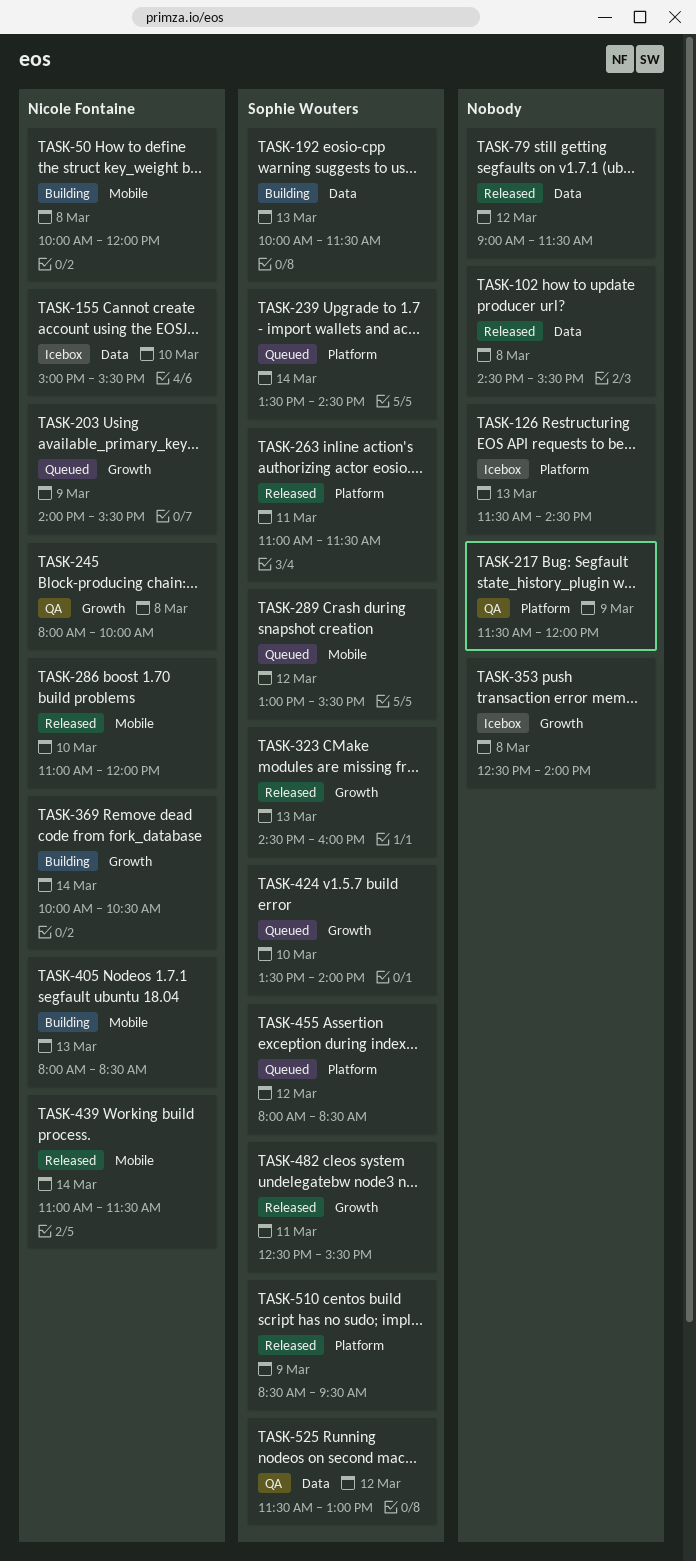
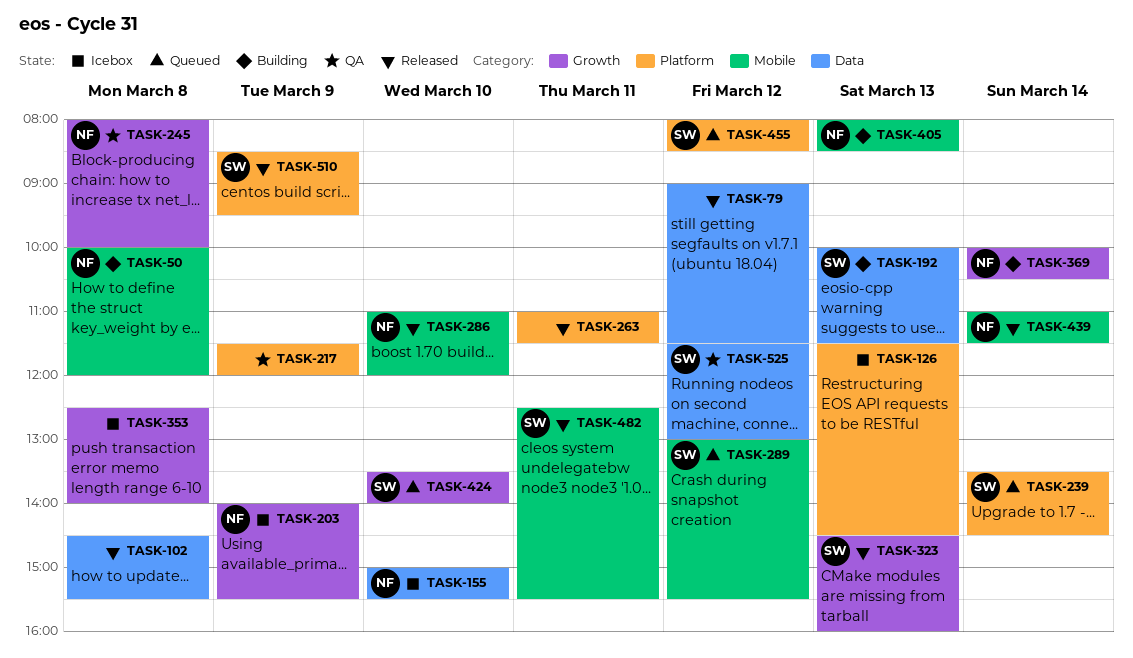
TASK-203, status: Queued -> Icebox
TASK-263, owner: Sophie Wouters -> none
TASK-482, label: Growth -> Mobile

